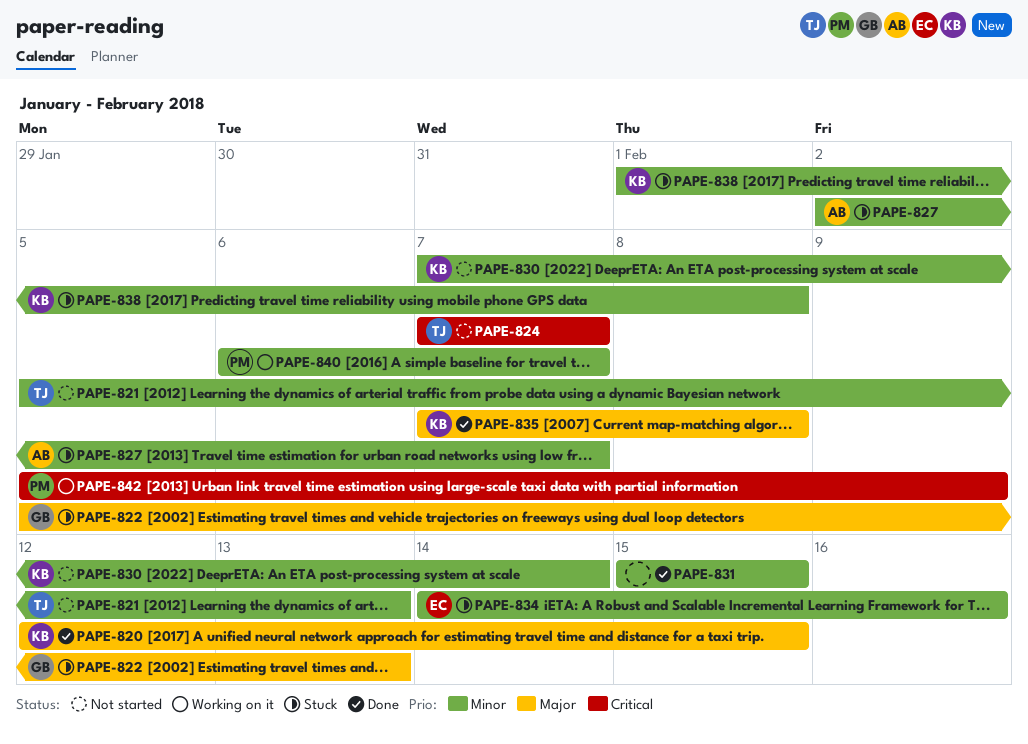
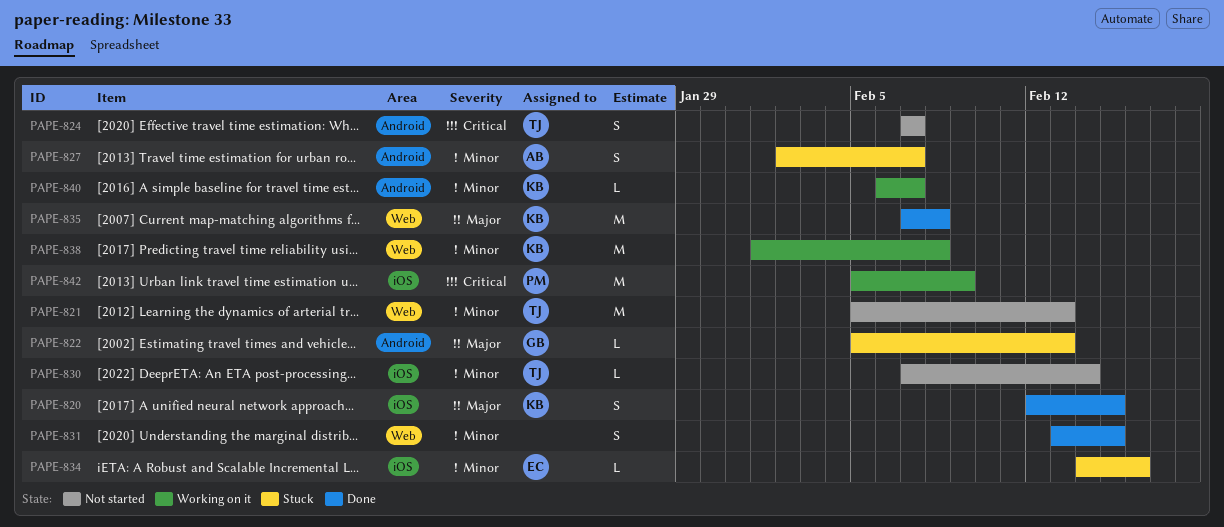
PAPE-830, owner: KB -> TJ
PAPE-831, start: Feb 15 -> Feb 13
PAPE-838, status: Stuck -> Working on it
PAPE-840, owner: PM -> KB

